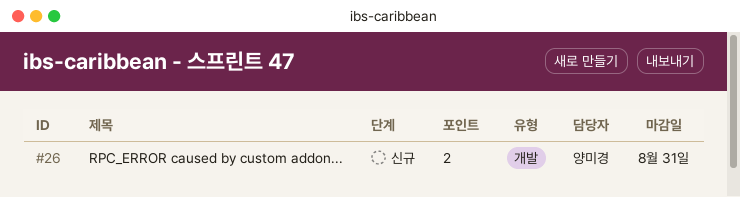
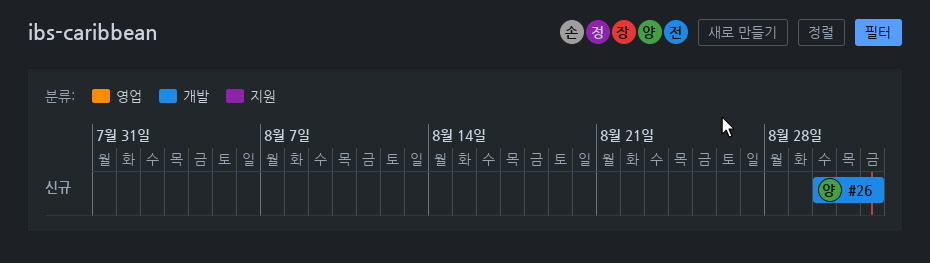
#26, due: Aug 31 -> Sep 1

